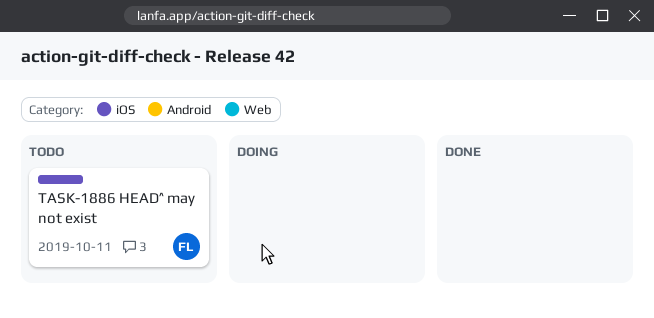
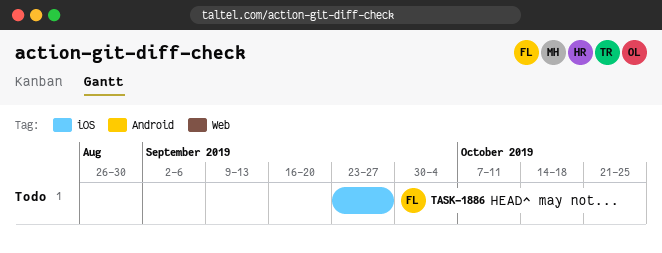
TASK-1886, due: Oct 11 -> Sep 27

